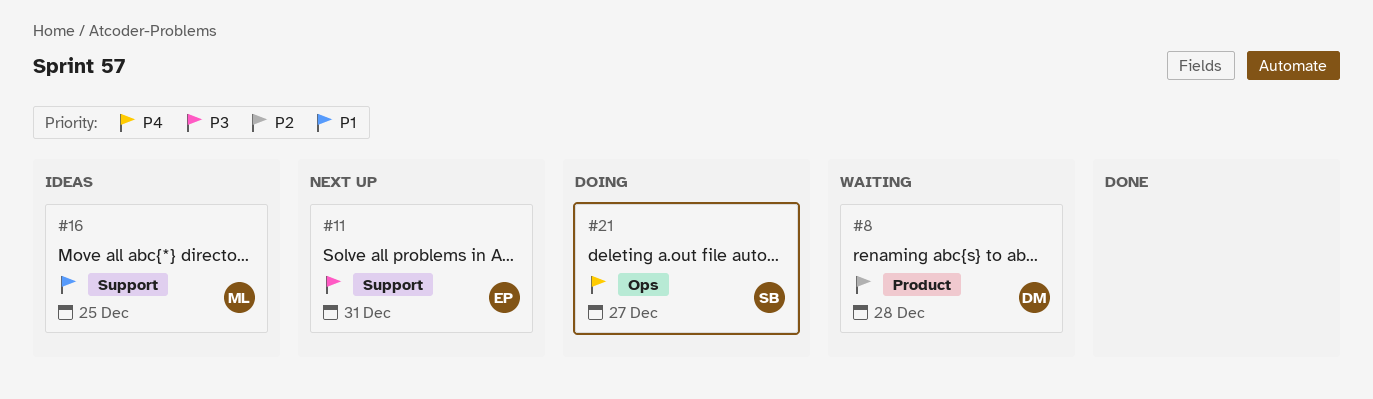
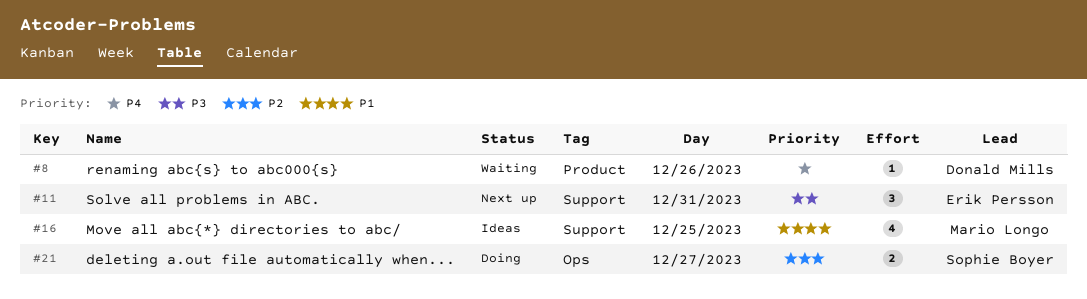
#8, priority: P2 -> P4
#8, day: Dec 28 -> Dec 26
#21, priority: P4 -> P2

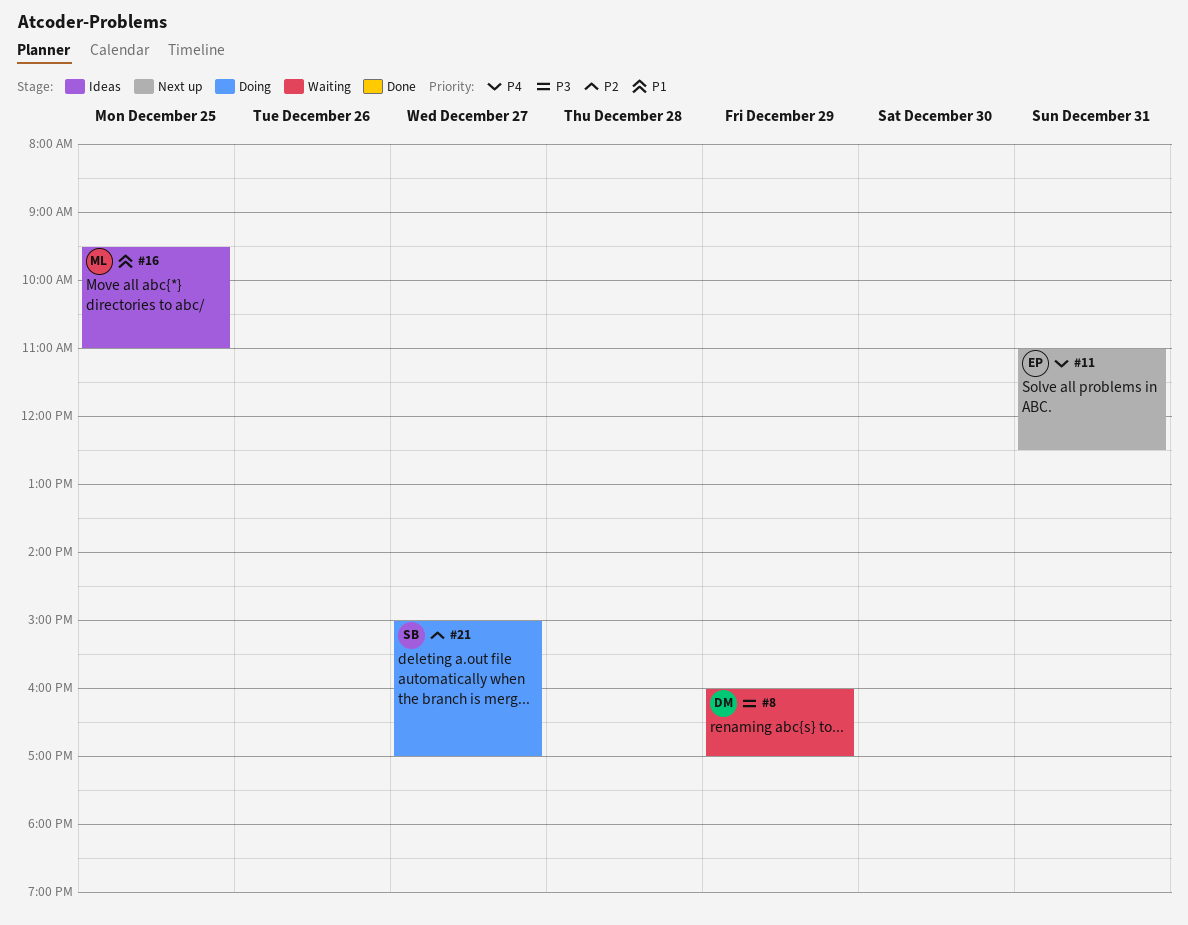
#8, priority: P4 -> P3
#8, day: Dec 26 -> Dec 29
#11, priority: P3 -> P4

